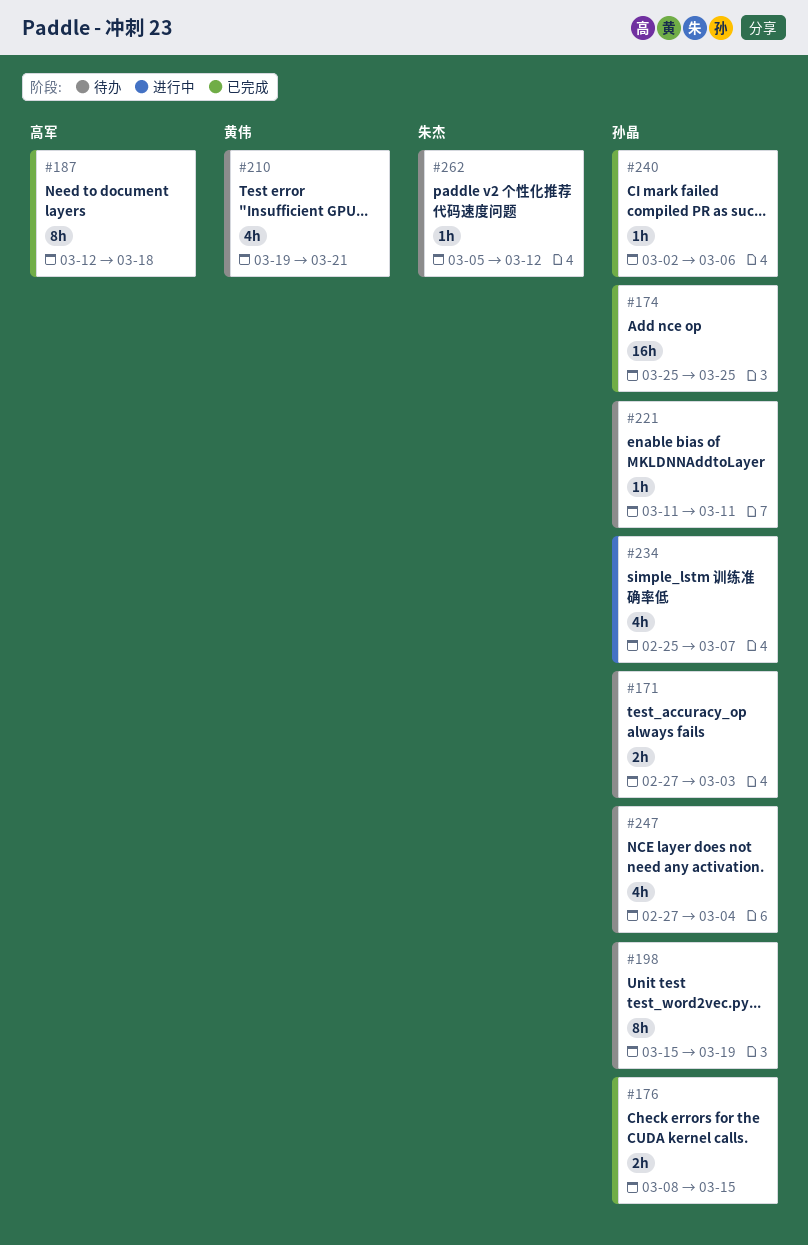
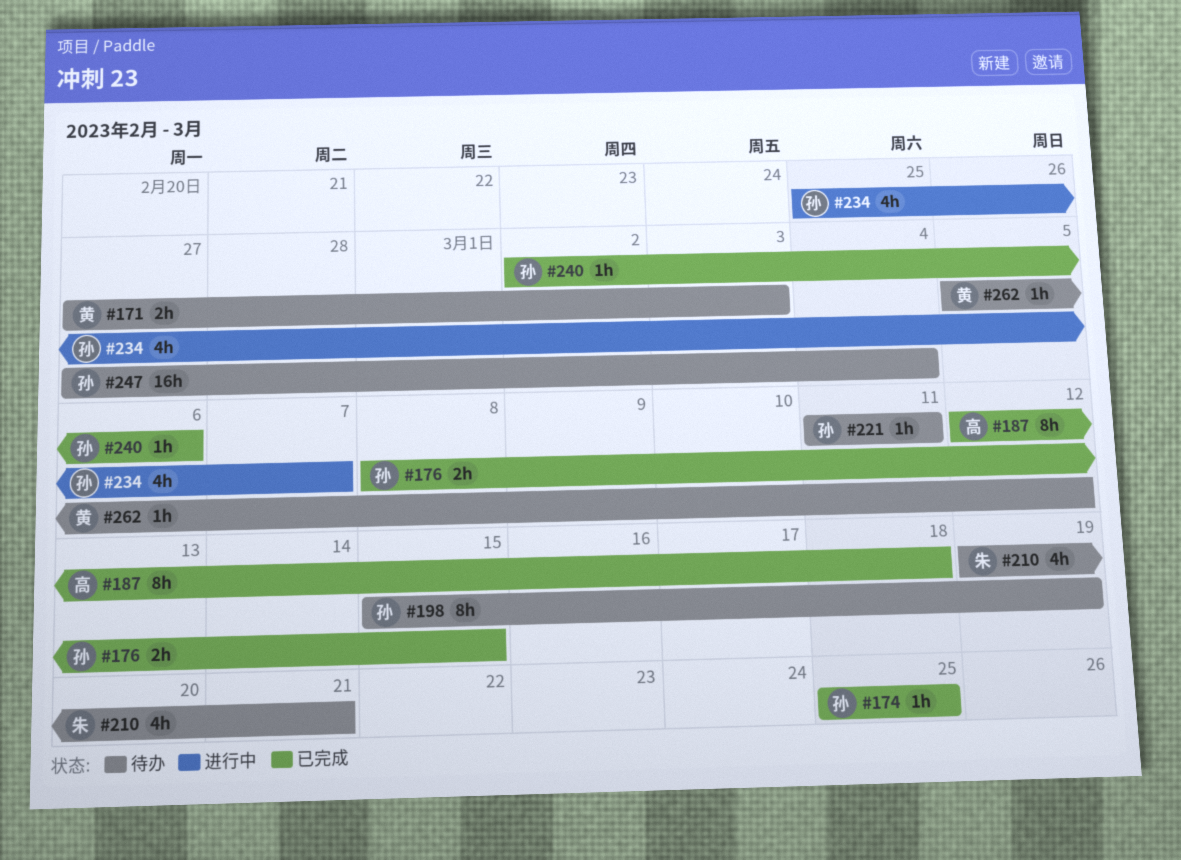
#171, owner: 孙晶 -> 黄伟
#174, estimate: 16h -> 1h
#210, owner: 黄伟 -> 朱杰
#247, estimate: 4h -> 16h
#262, owner: 朱杰 -> 黄伟

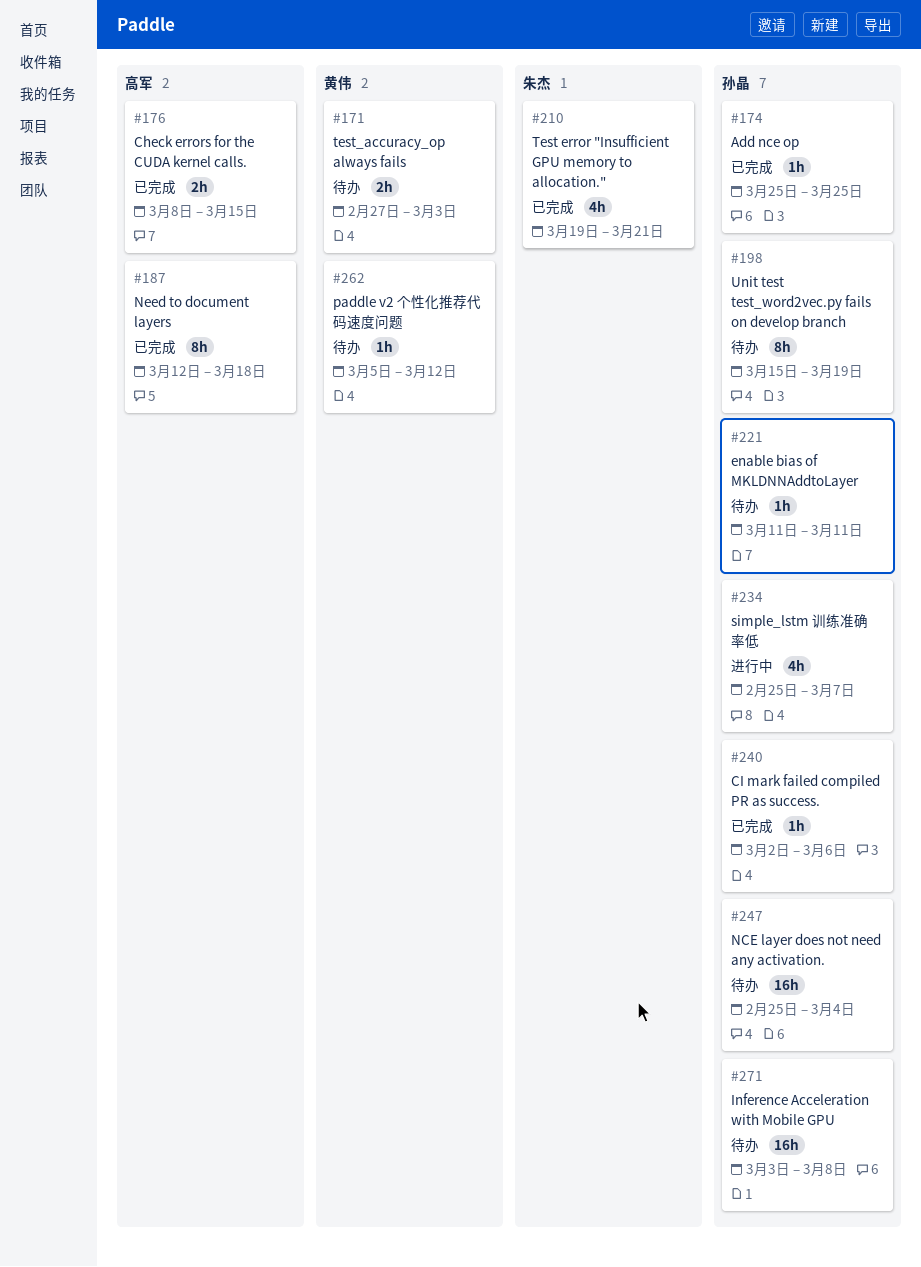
#176, owner: 孙晶 -> 高军
#210, status: 待办 -> 已完成
#247, start: Feb 27 -> Feb 25
#271: none -> present

